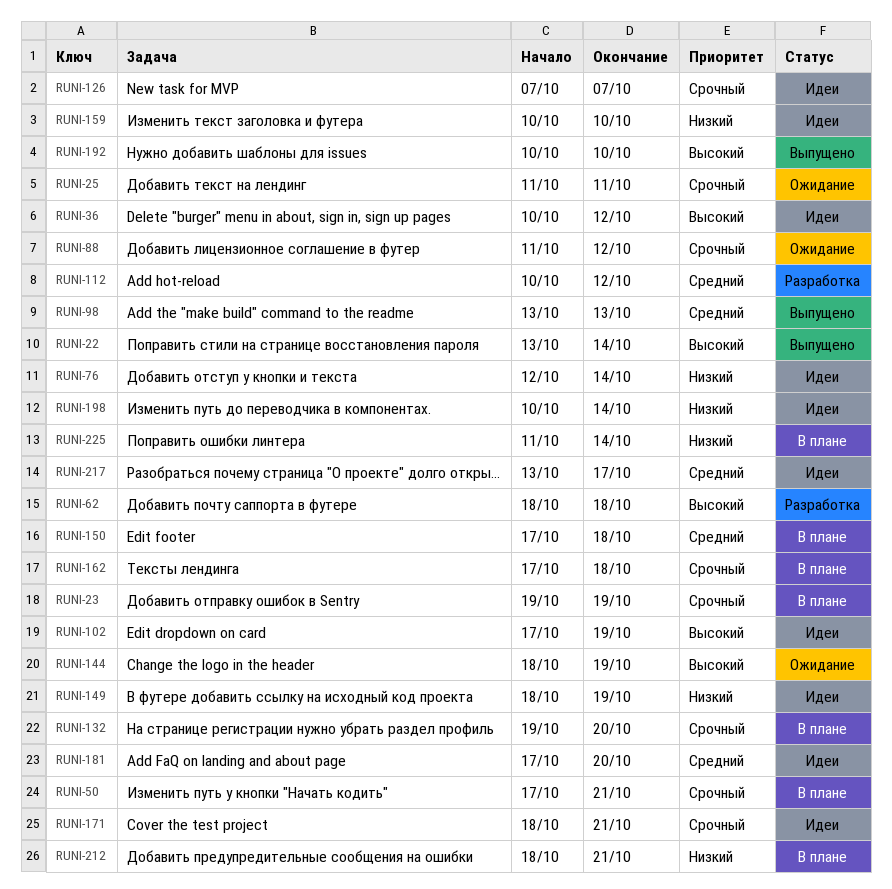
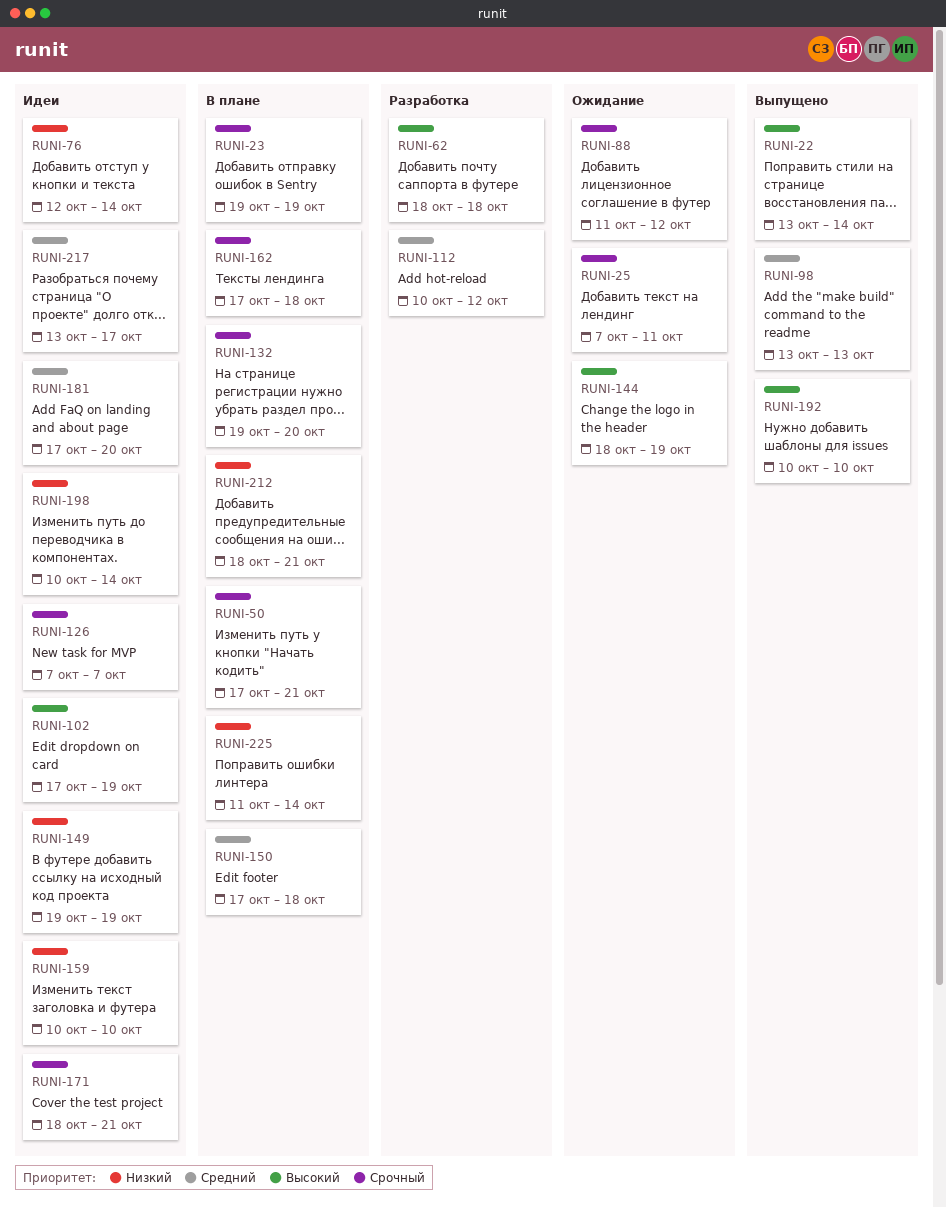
RUNI-25, start: Oct 11 -> Oct 7
RUNI-36: present -> none
RUNI-149, start: Oct 18 -> Oct 19

